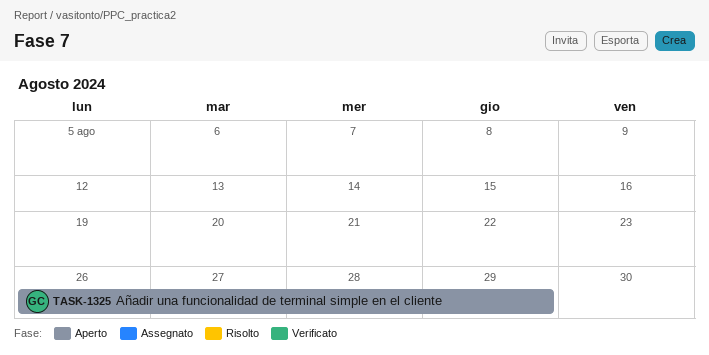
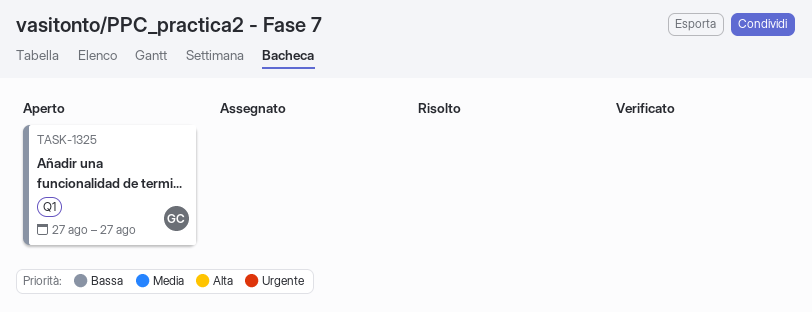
TASK-1325, start: Aug 26 -> Aug 27
TASK-1325, due: Aug 29 -> Aug 27

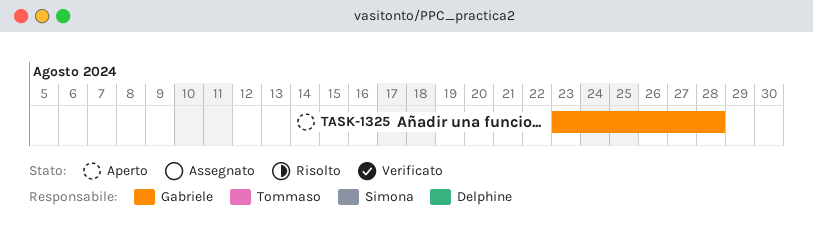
TASK-1325, start: Aug 27 -> Aug 23
TASK-1325, due: Aug 27 -> Aug 28

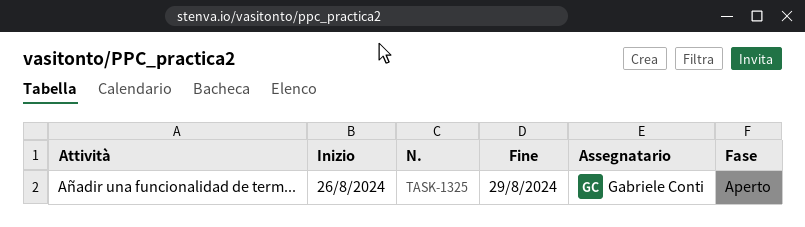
TASK-1325, start: Aug 23 -> Aug 26
TASK-1325, due: Aug 28 -> Aug 29

